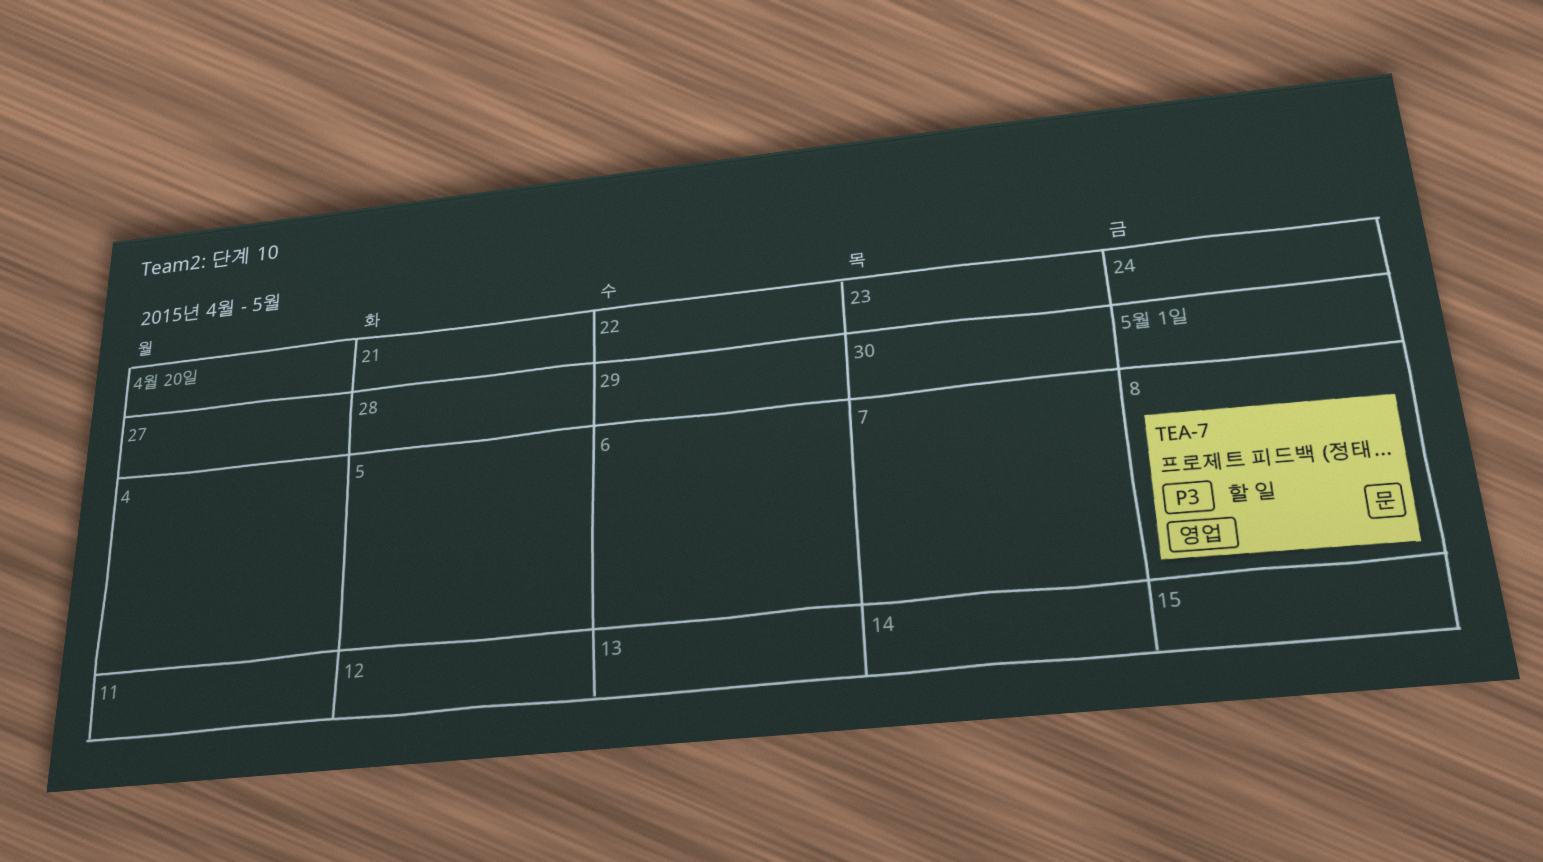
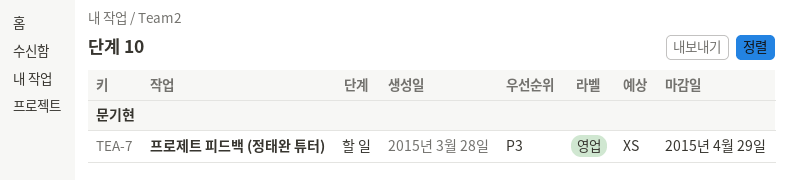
TEA-7, due: May 8 -> Apr 29

